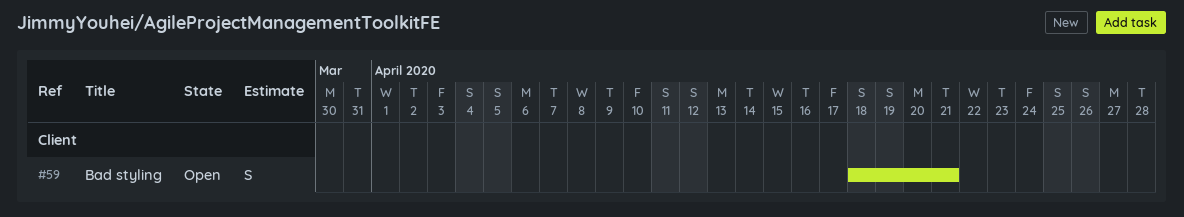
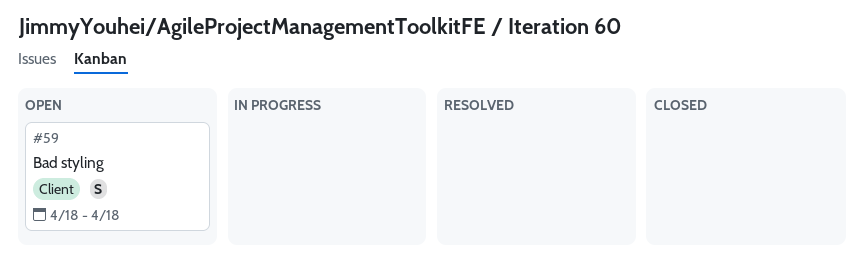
#59, due: Apr 21 -> Apr 18

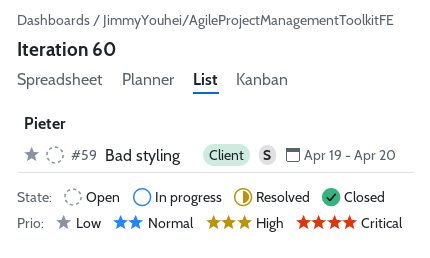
#59, start: Apr 18 -> Apr 19
#59, due: Apr 18 -> Apr 20

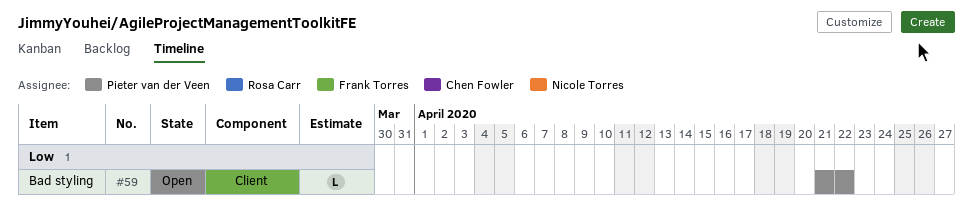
#59, estimate: S -> L
#59, start: Apr 19 -> Apr 21
#59, due: Apr 20 -> Apr 22

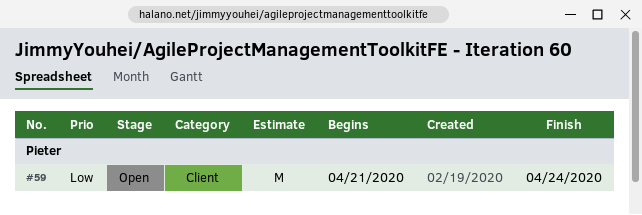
#59, estimate: L -> M
#59, due: Apr 22 -> Apr 24

